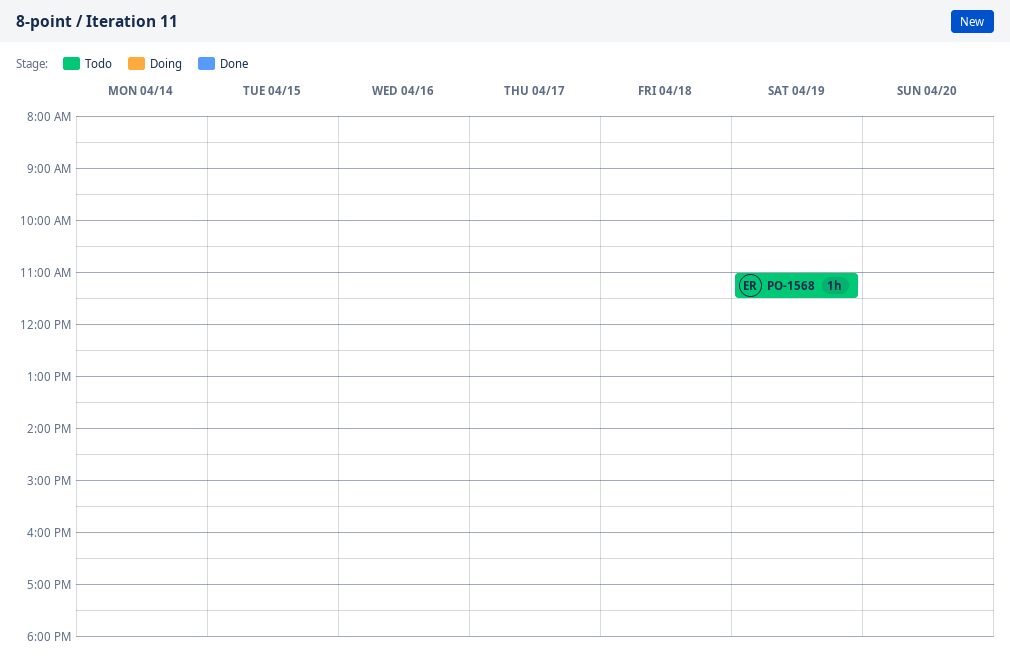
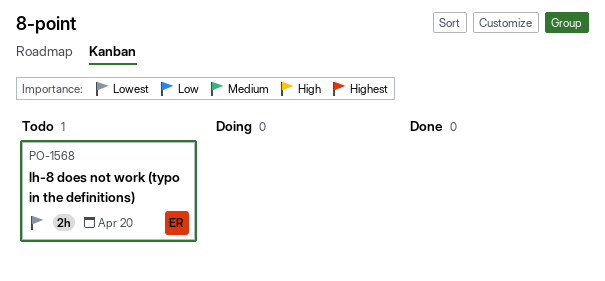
PO-1568, estimate: 1h -> 2h
PO-1568, day: Apr 19 -> Apr 20

